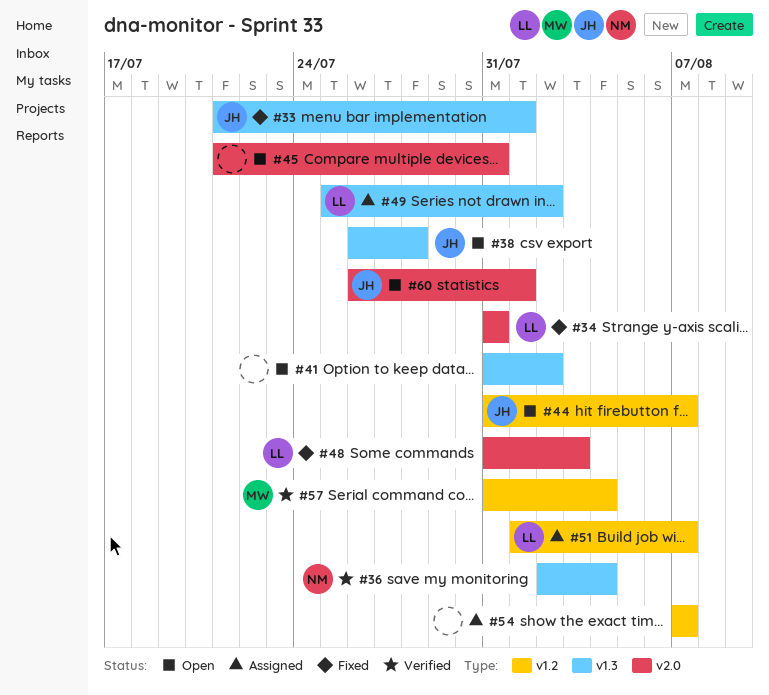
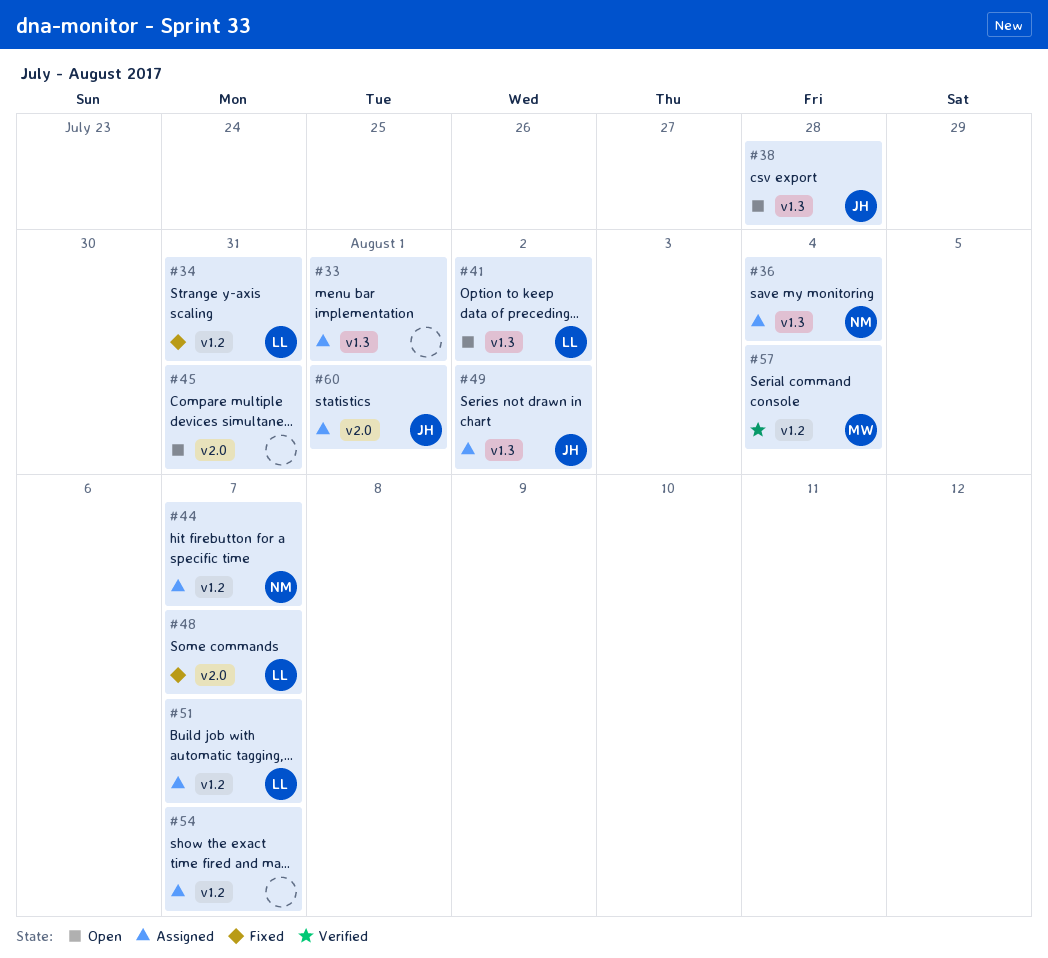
#33, status: Fixed -> Assigned
#33, owner: JH -> none
#34, label: v2.0 -> v1.2
#36, status: Verified -> Assigned
#41, owner: none -> LL
#44, status: Open -> Assigned
#44, owner: JH -> NM
#48, due: Aug 3 -> Aug 7
#49, owner: LL -> JH
#60, status: Open -> Assigned

